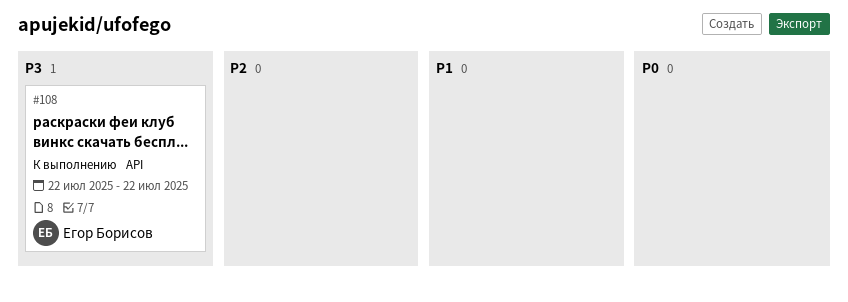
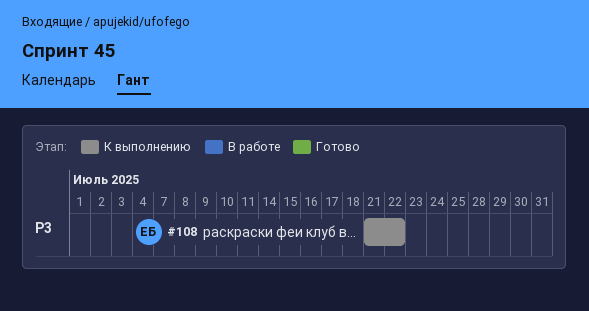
#108, start: Jul 22 -> Jul 21

